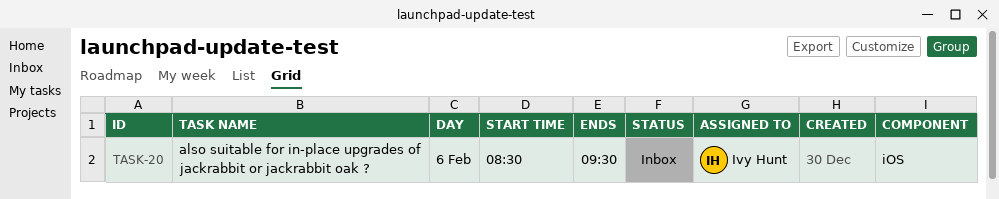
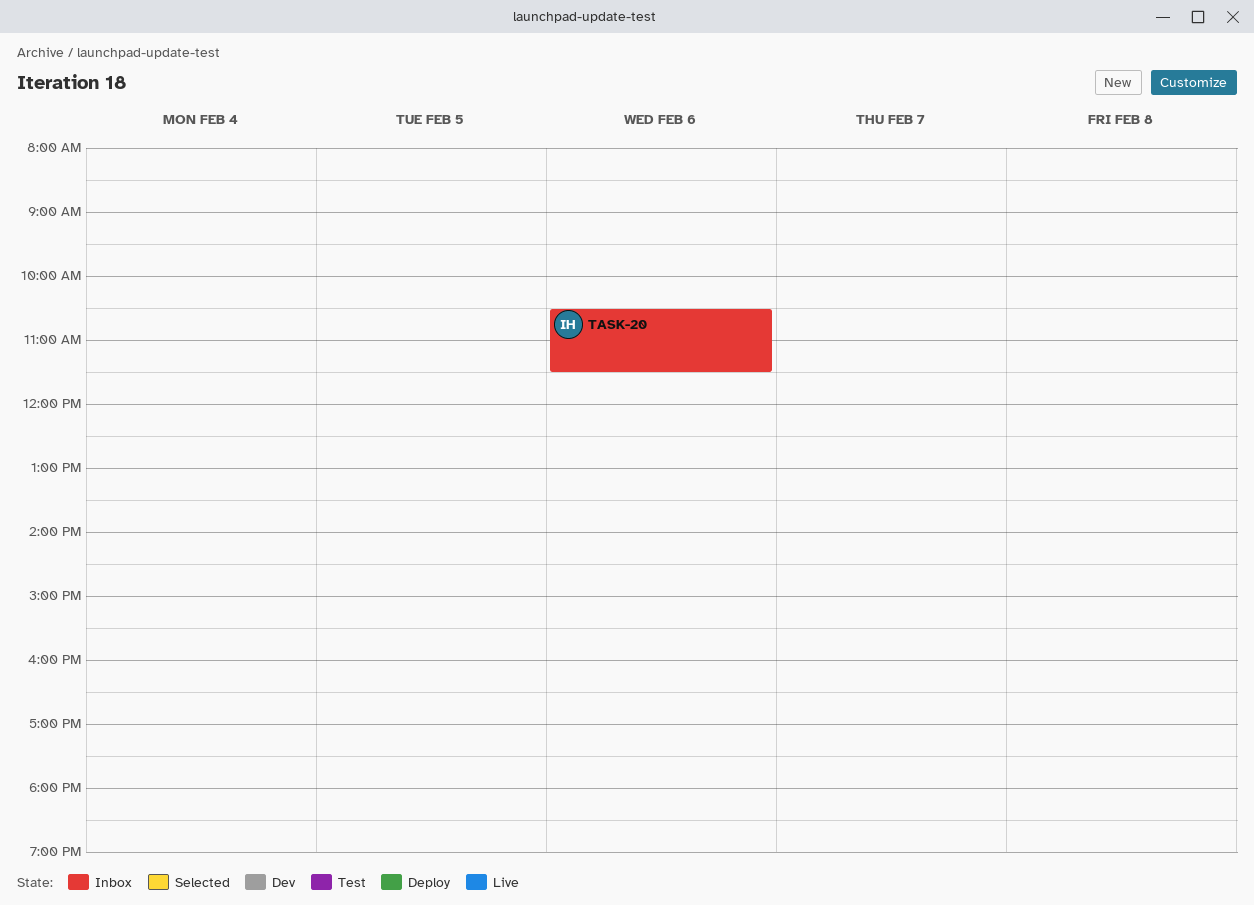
TASK-20, begins: 08:30 -> 10:30
TASK-20, ends: 09:30 -> 11:30

